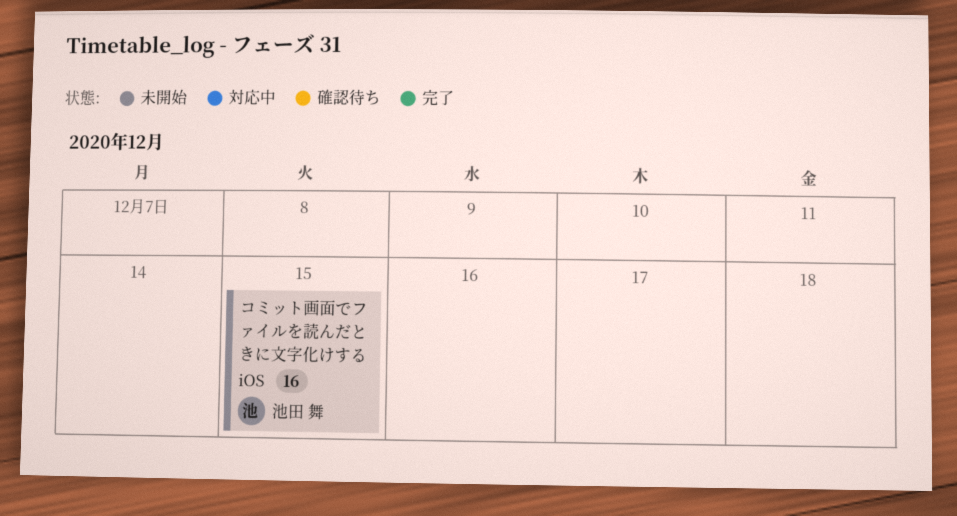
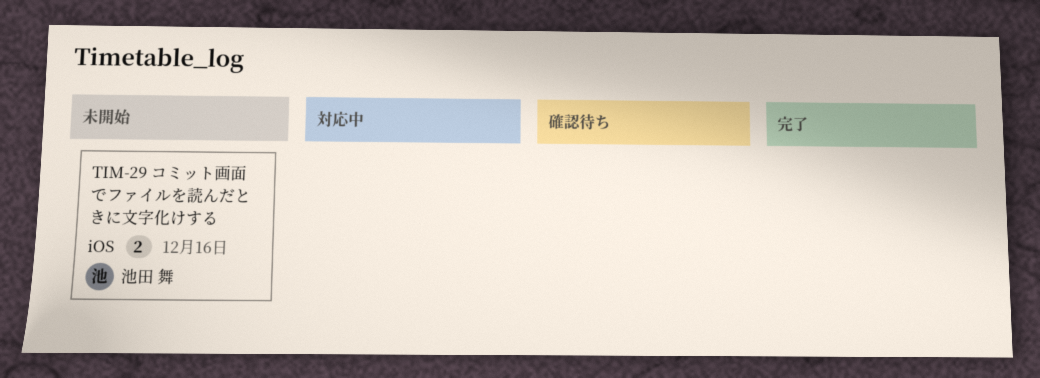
コミット画面でファイルを読んだときに文字化けする, estimate: 16 -> 2
コミット画面でファイルを読んだときに文字化けする, due: Dec 15 -> Dec 16

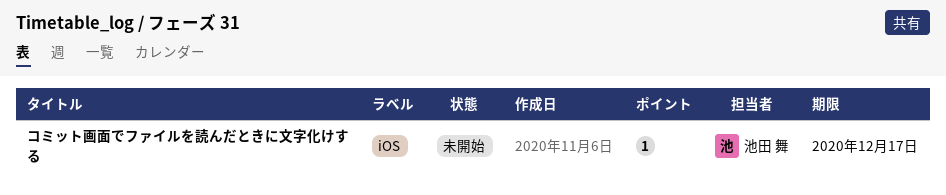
コミット画面でファイルを読んだときに文字化けする, estimate: 2 -> 1
コミット画面でファイルを読んだときに文字化けする, due: Dec 16 -> Dec 17

